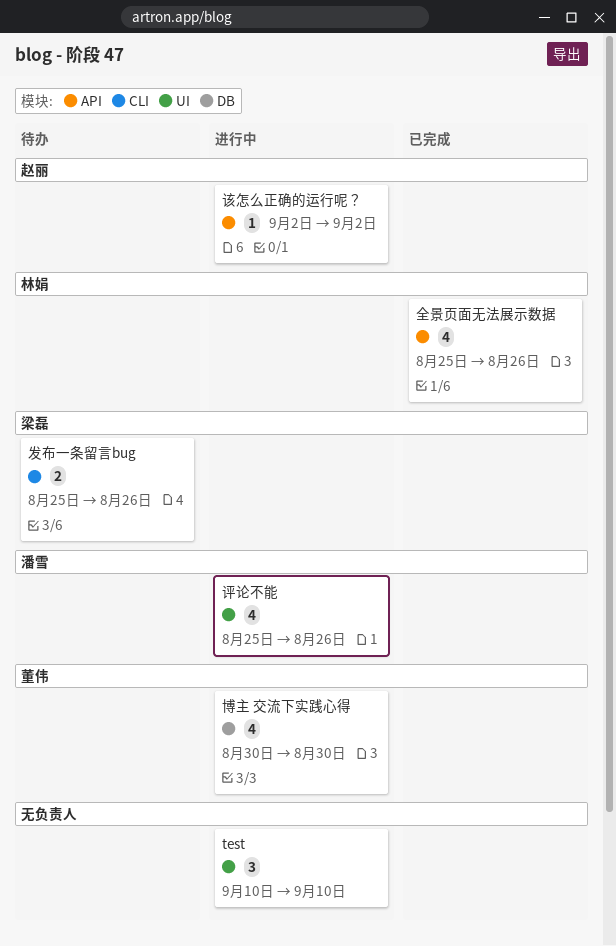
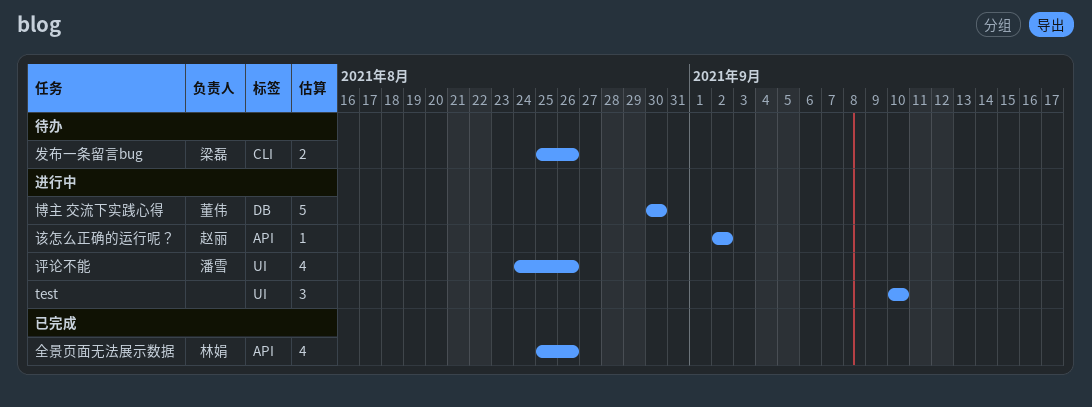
博主 交流下实践心得, estimate: 4 -> 5
评论不能, start: Aug 25 -> Aug 24

